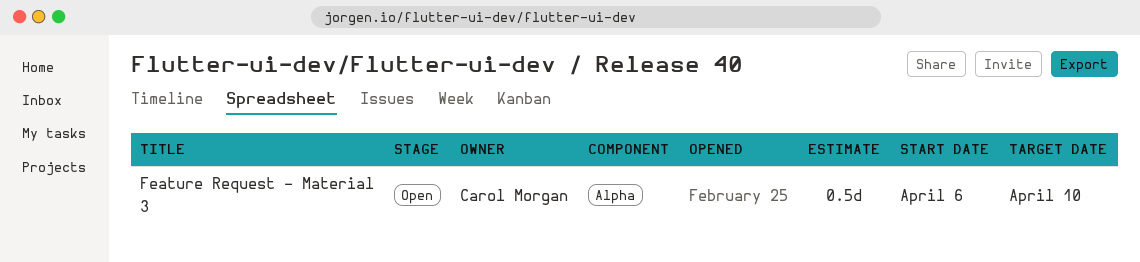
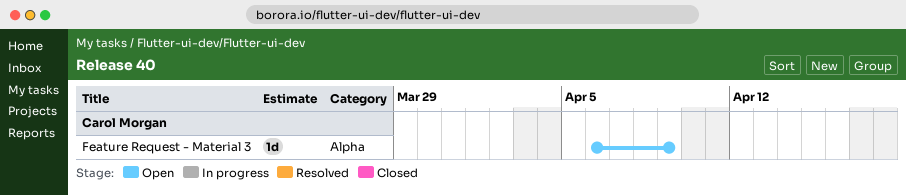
Feature Request - Material 3, estimate: 0.5d -> 1d
Feature Request - Material 3, due: Apr 10 -> Apr 9

